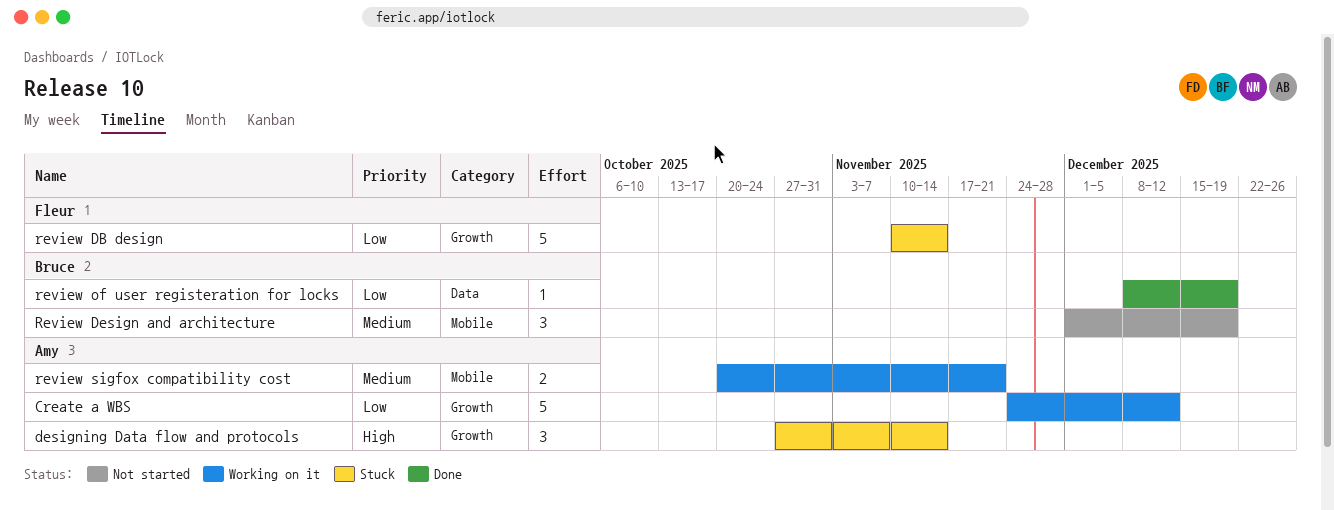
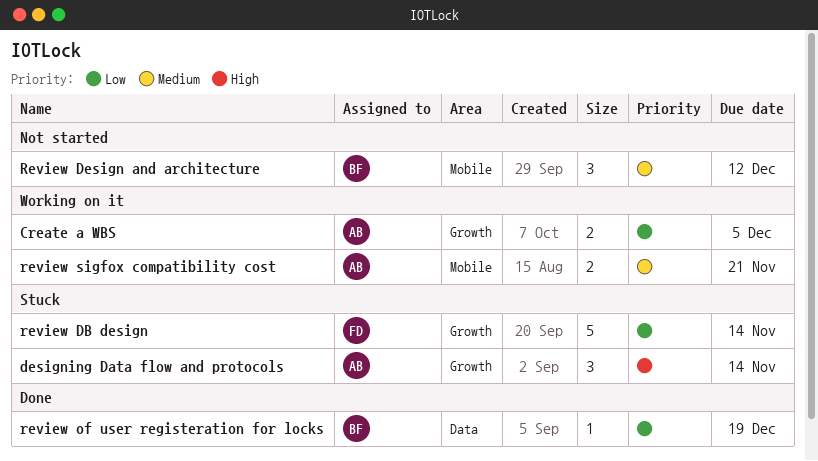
Create a WBS, estimate: 5 -> 2
Create a WBS, due: Dec 12 -> Dec 5
Review Design and architecture, due: Dec 19 -> Dec 12

